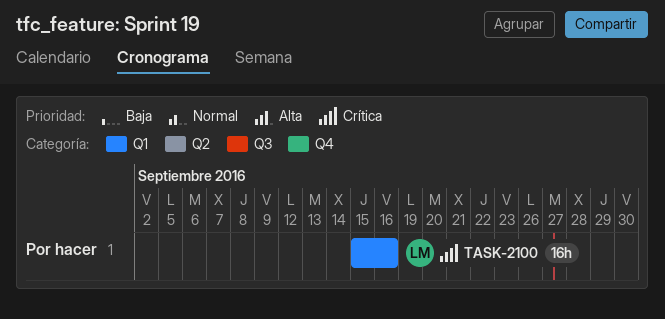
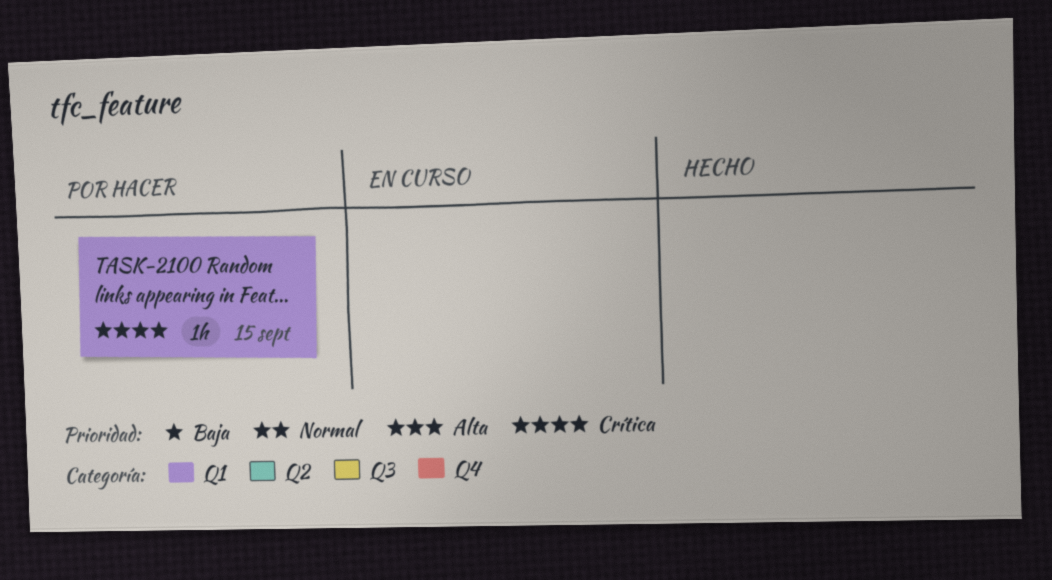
TASK-2100, estimate: 16h -> 1h
TASK-2100, due: Sep 16 -> Sep 15

